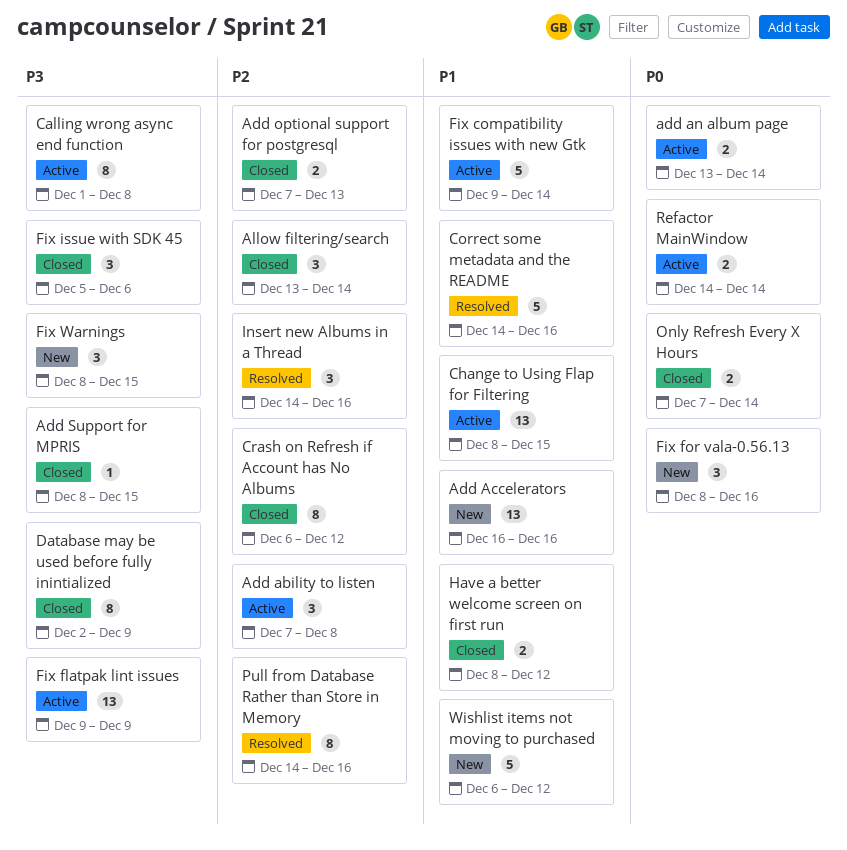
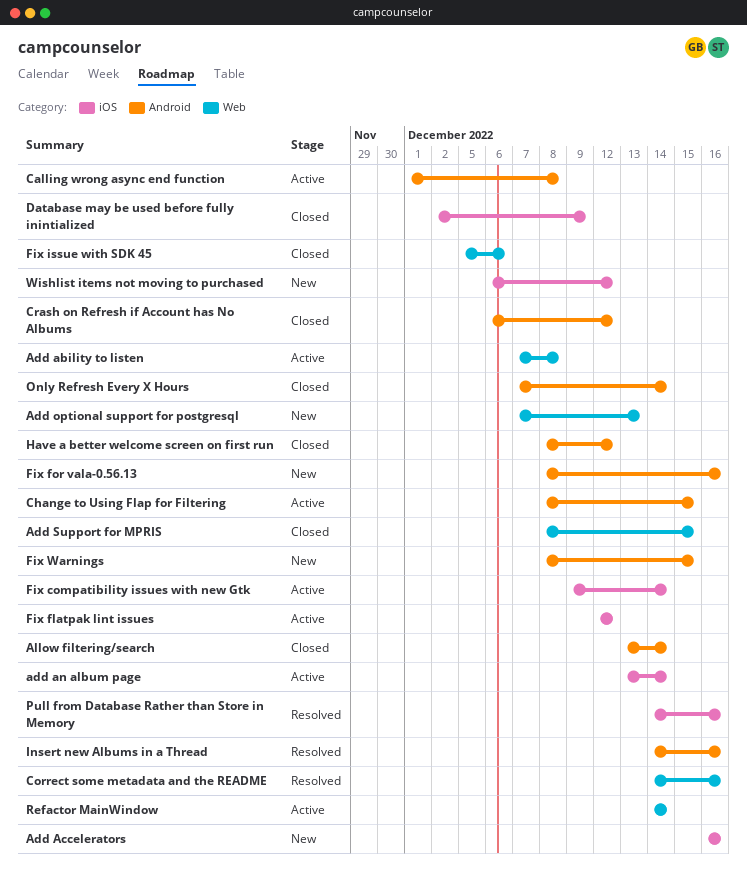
Add optional support for postgresql, status: Closed -> New
Fix flatpak lint issues, start: Dec 9 -> Dec 12
Fix flatpak lint issues, due: Dec 9 -> Dec 12

